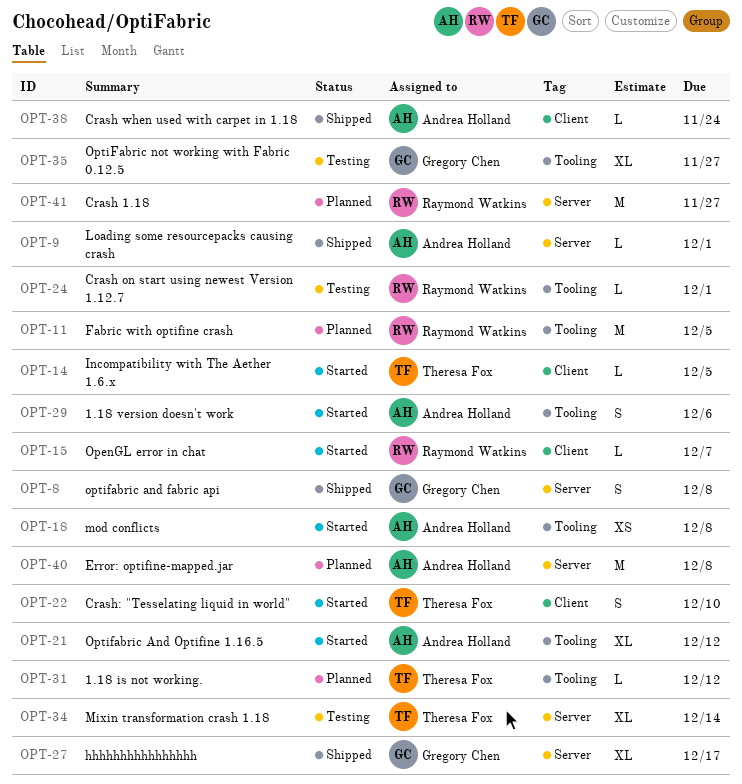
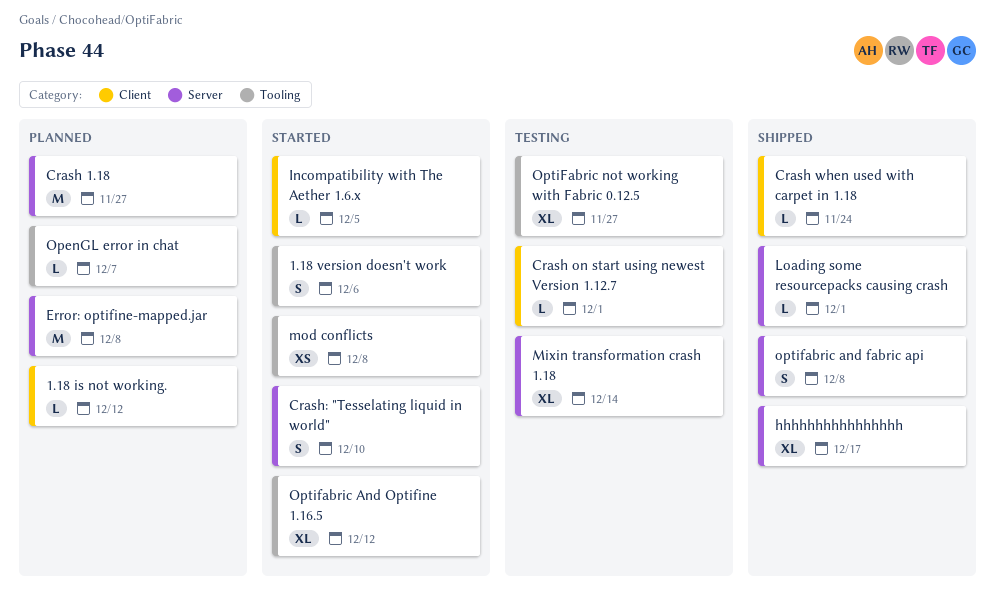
1.18 is not working., label: Tooling -> Client
Crash on start using newest Version 1.12.7, label: Tooling -> Client
Crash: "Tesselating liquid in world", label: Client -> Server
Fabric with optifine crash: present -> none
OpenGL error in chat, status: Started -> Planned
OpenGL error in chat, label: Client -> Tooling

